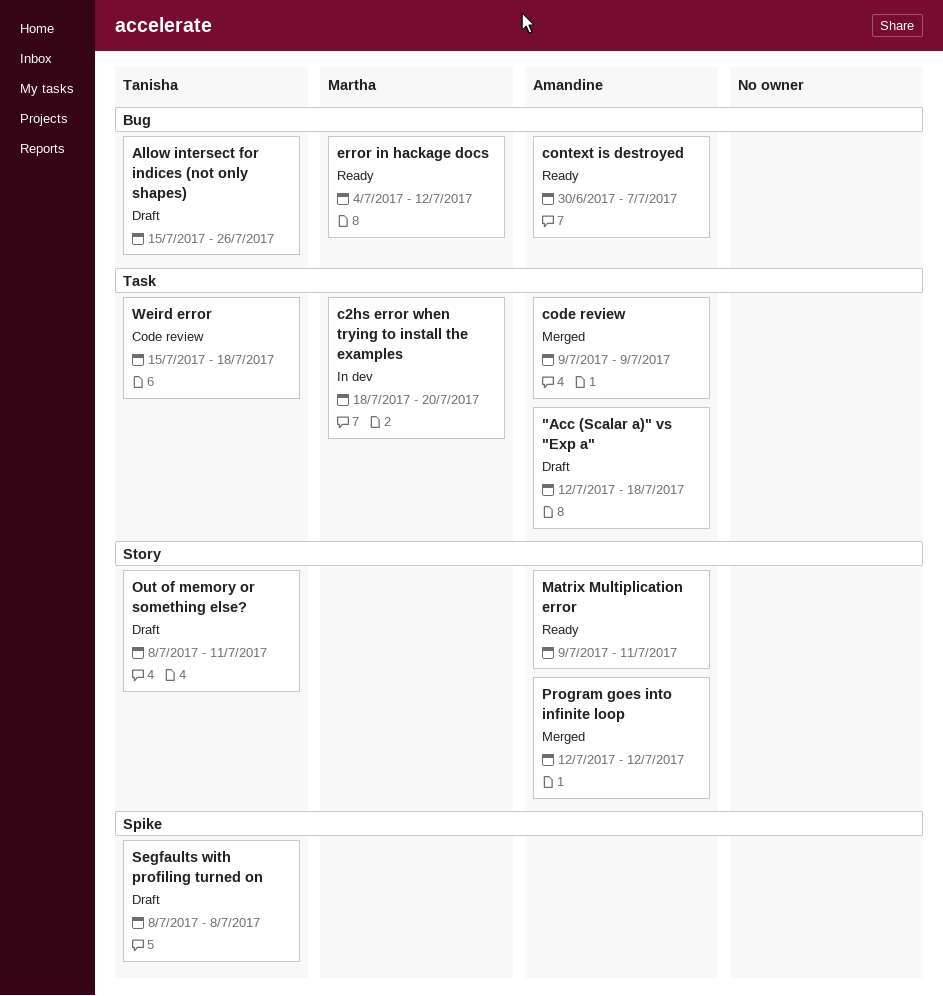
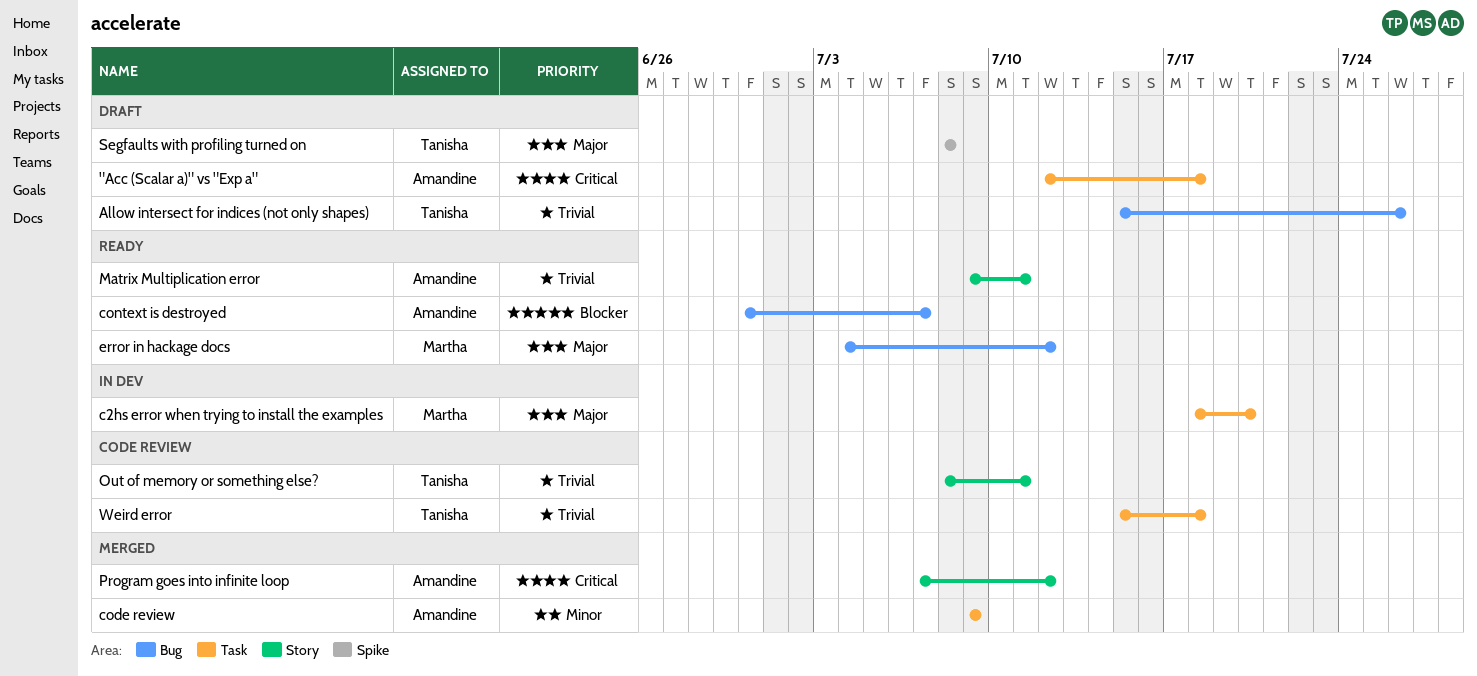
Out of memory or something else?, status: Draft -> Code review
Program goes into infinite loop, start: Jul 12 -> Jul 7

